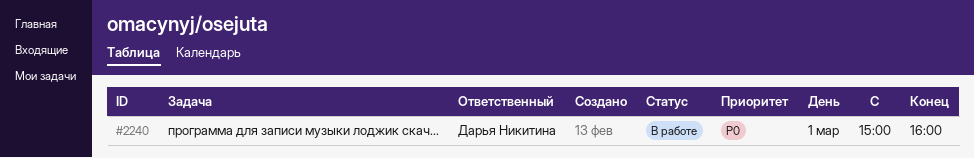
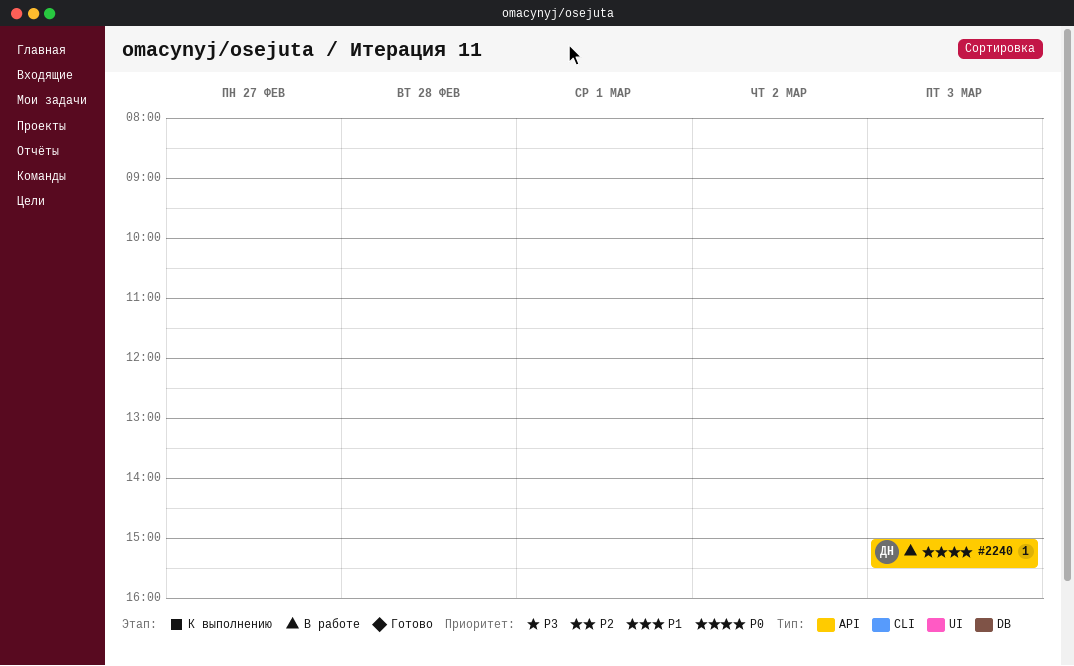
#2240, day: Mar 1 -> Mar 3
#2240, ends: 16:00 -> 15:30

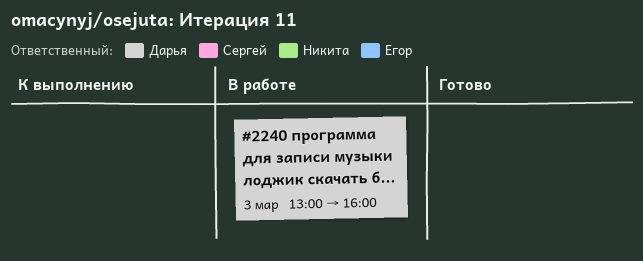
#2240, begins: 15:00 -> 13:00
#2240, ends: 15:30 -> 16:00

